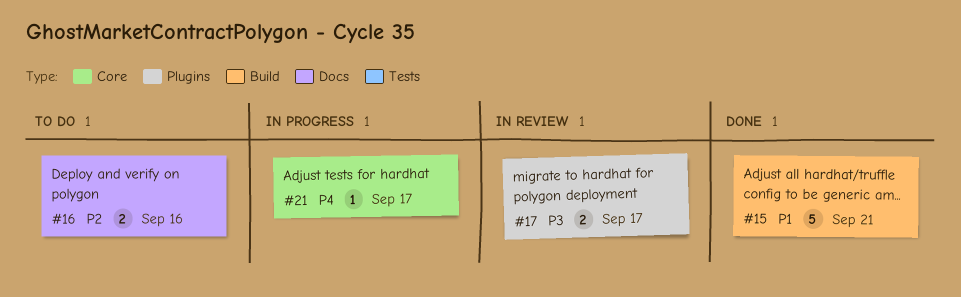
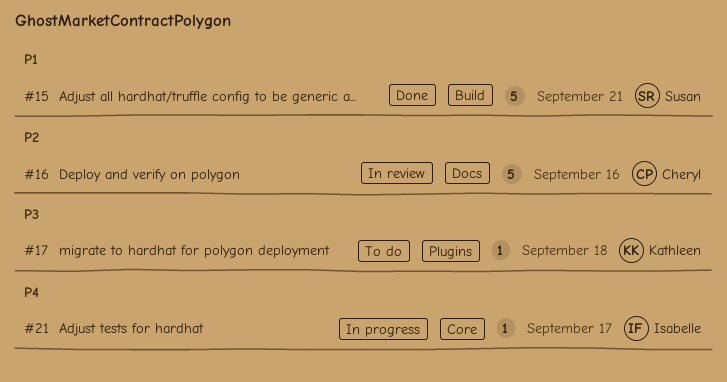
#16, status: To do -> In review
#16, estimate: 2 -> 5
#17, status: In review -> To do
#17, estimate: 2 -> 1
#17, due: Sep 17 -> Sep 18

